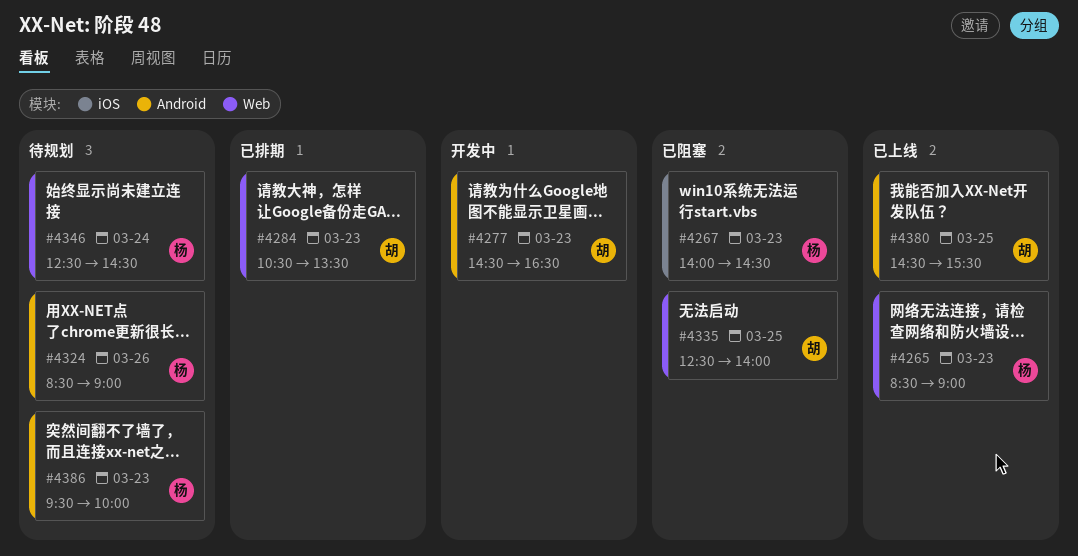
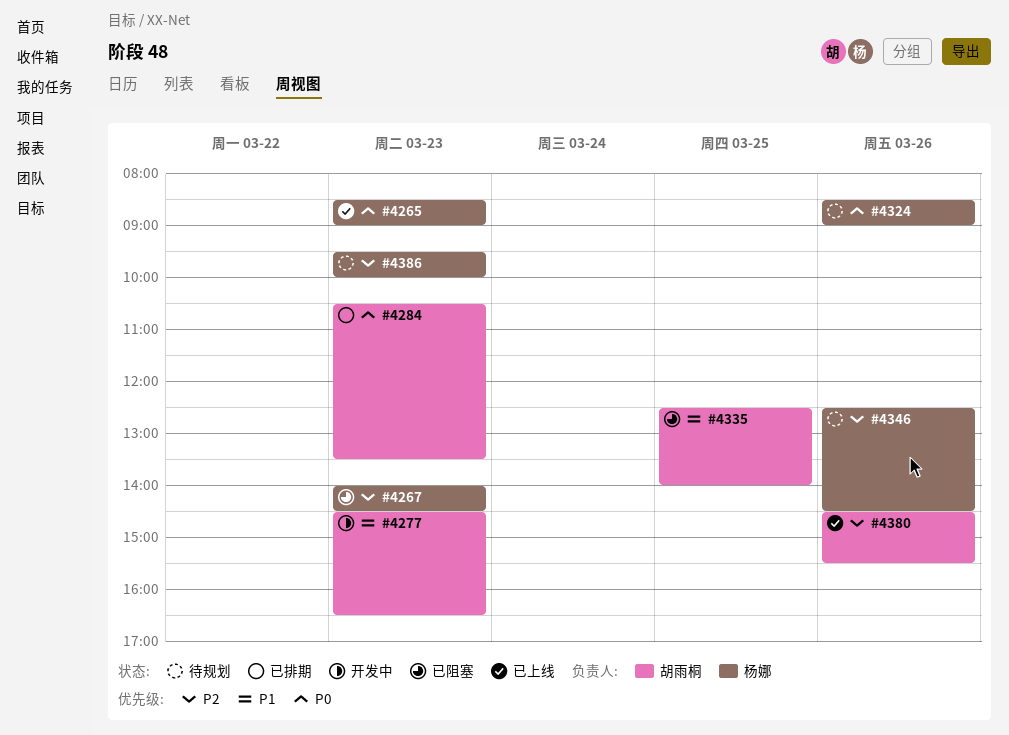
#4346, day: Mar 24 -> Mar 26
#4380, day: Mar 25 -> Mar 26

